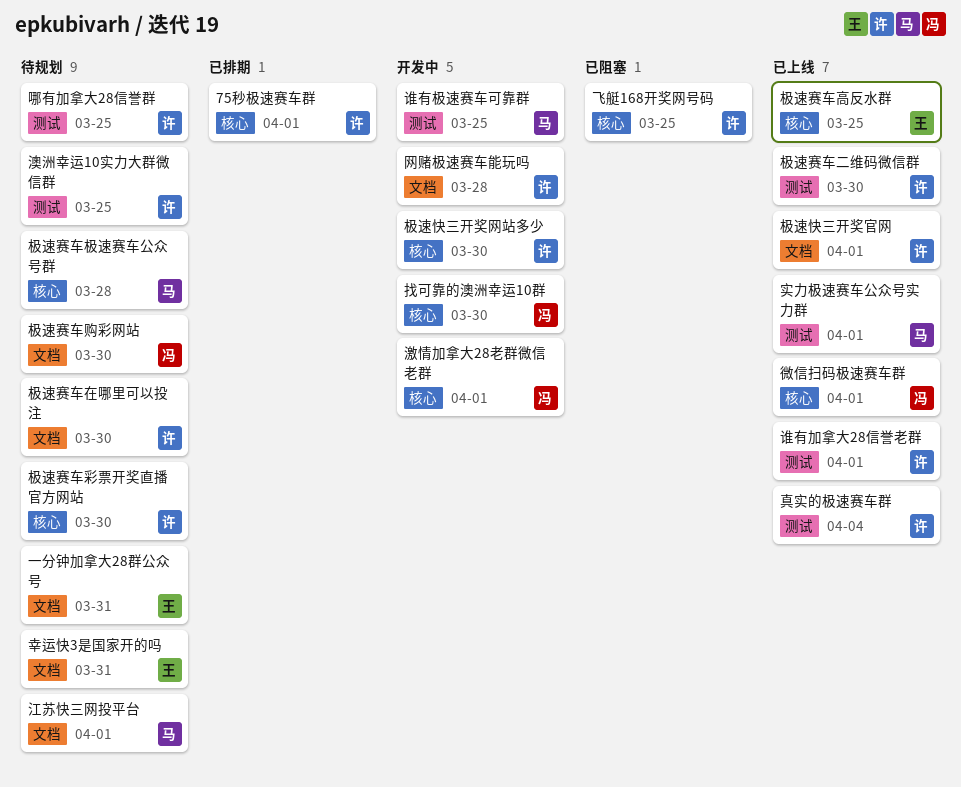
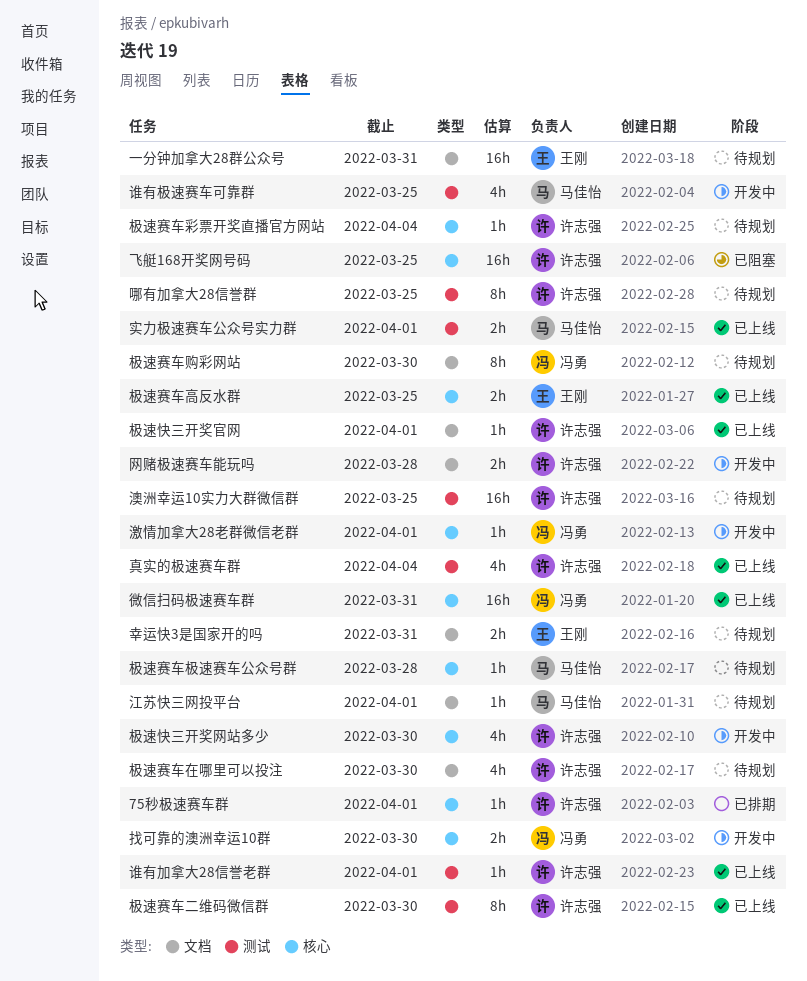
微信扫码极速赛车群, due: Apr 1 -> Mar 31
极速赛车彩票开奖直播官方网站, due: Mar 30 -> Apr 4

